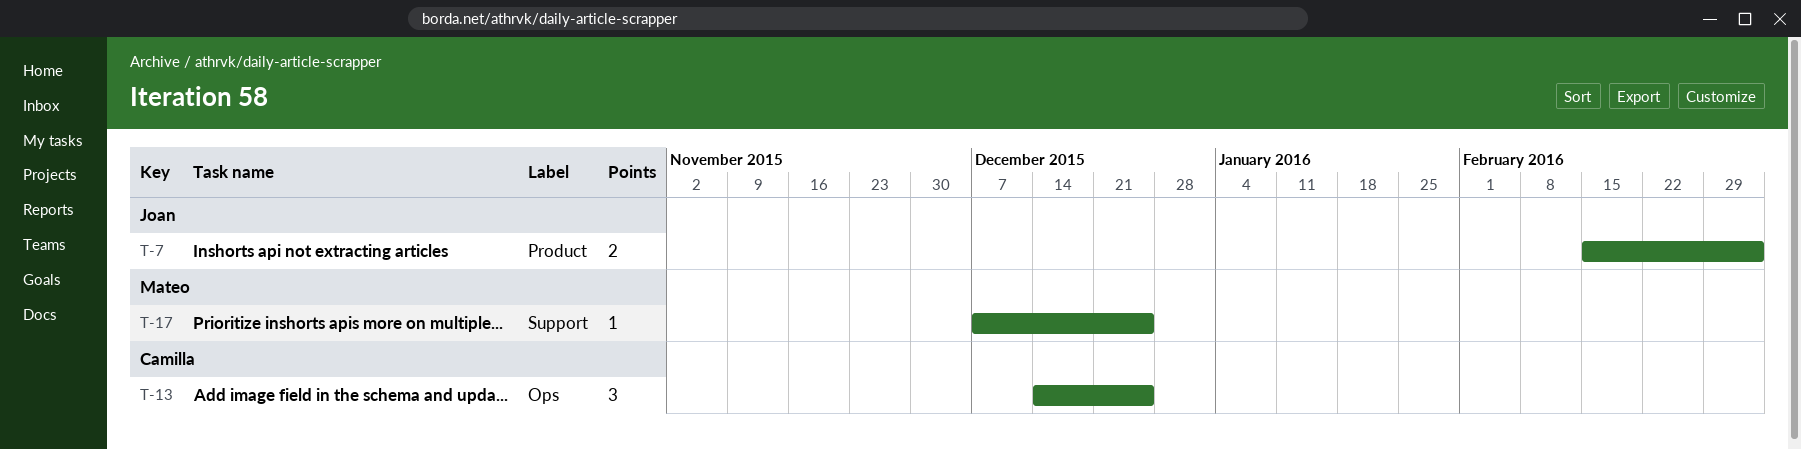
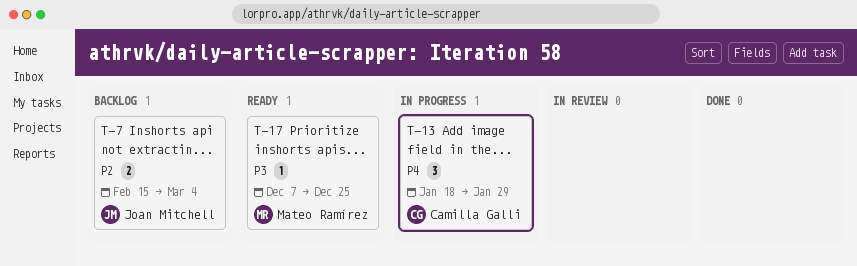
T-13, start: Dec 14 -> Jan 18
T-13, due: Dec 25 -> Jan 29

